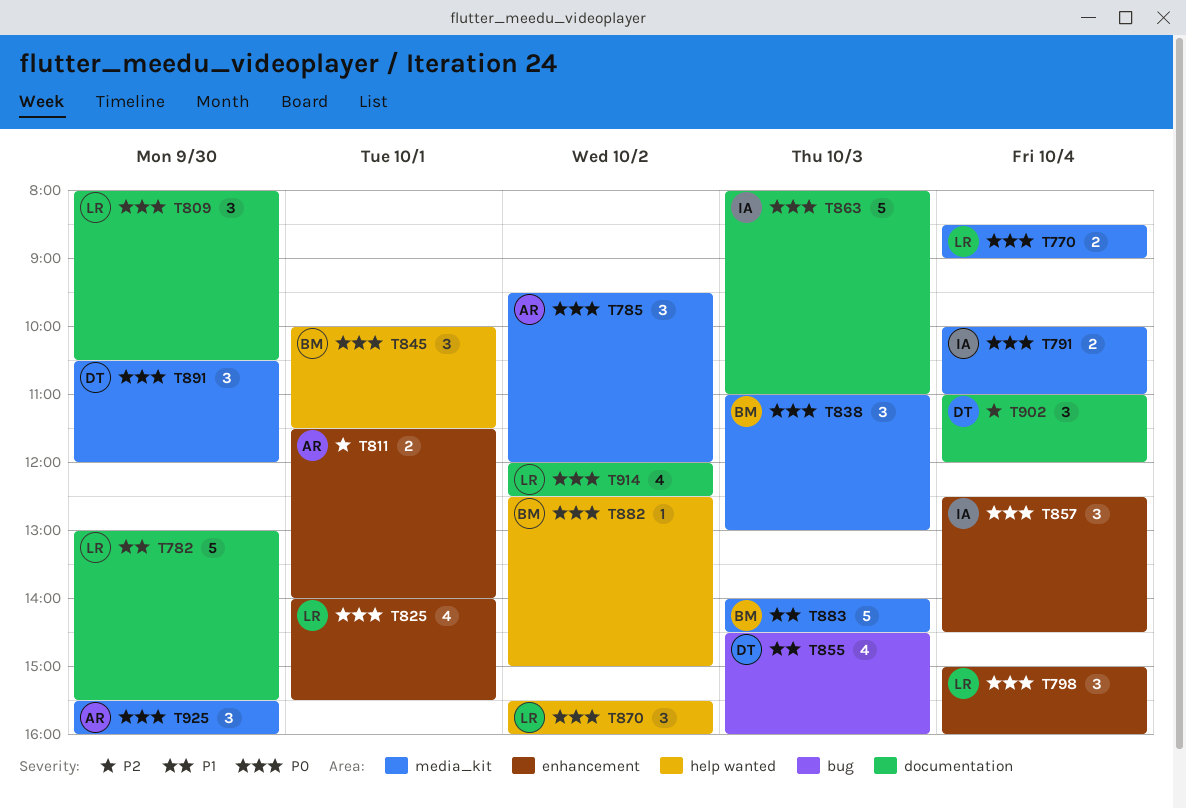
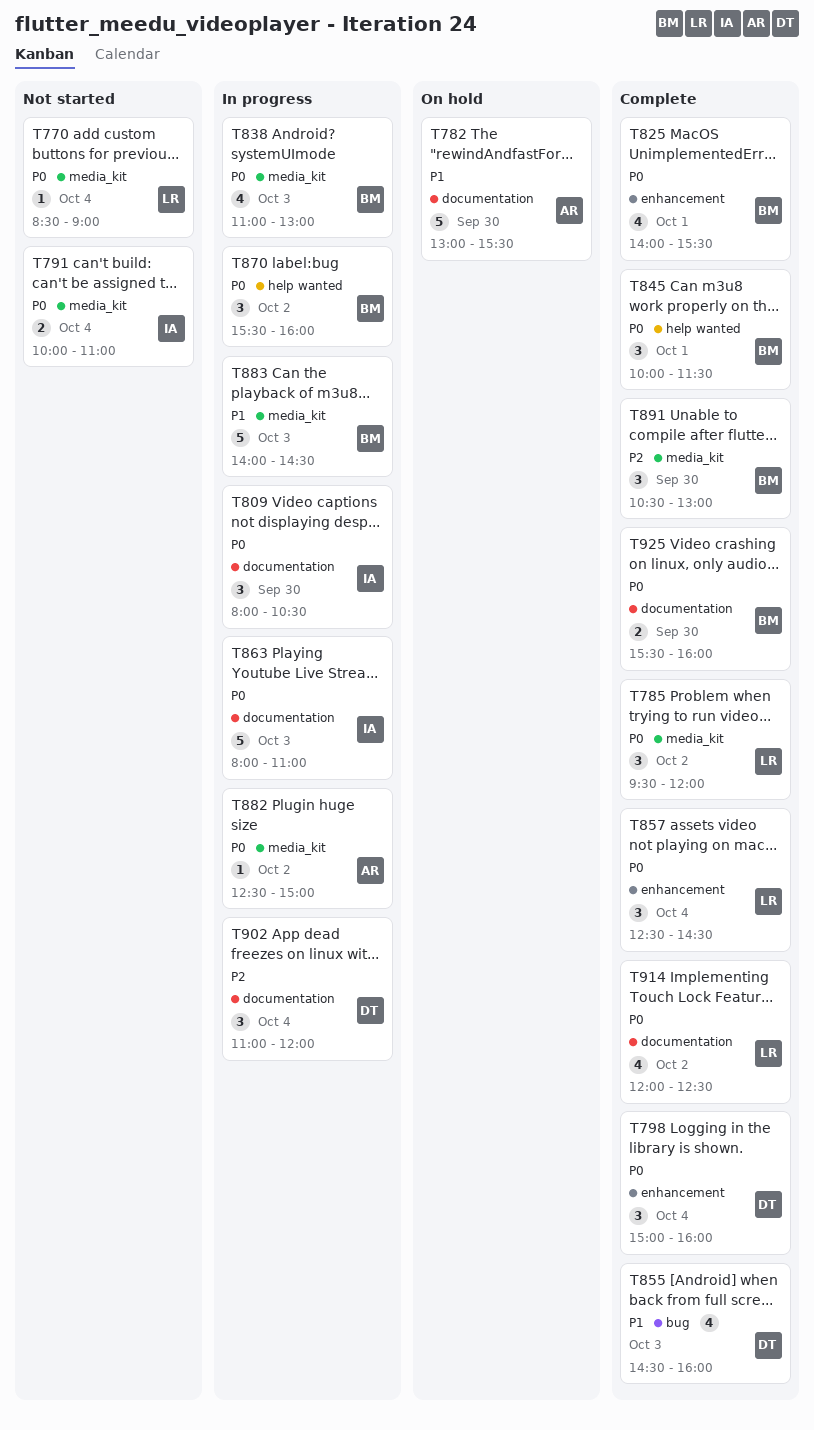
T770, estimate: 2 -> 1
T782, owner: LR -> AR
T785, owner: AR -> LR
T798, owner: LR -> DT
T809, owner: LR -> IA
T811: present -> none
T825, owner: LR -> BM
T838, estimate: 3 -> 4
T857, owner: IA -> LR
T870, owner: LR -> BM
T882, owner: BM -> AR
T882, label: help wanted -> media_kit
T891, owner: DT -> BM
T891, priority: P0 -> P2
T891, ends: 12:00 -> 13:00
T925, owner: AR -> BM
T925, label: media_kit -> documentation
T925, estimate: 3 -> 2

